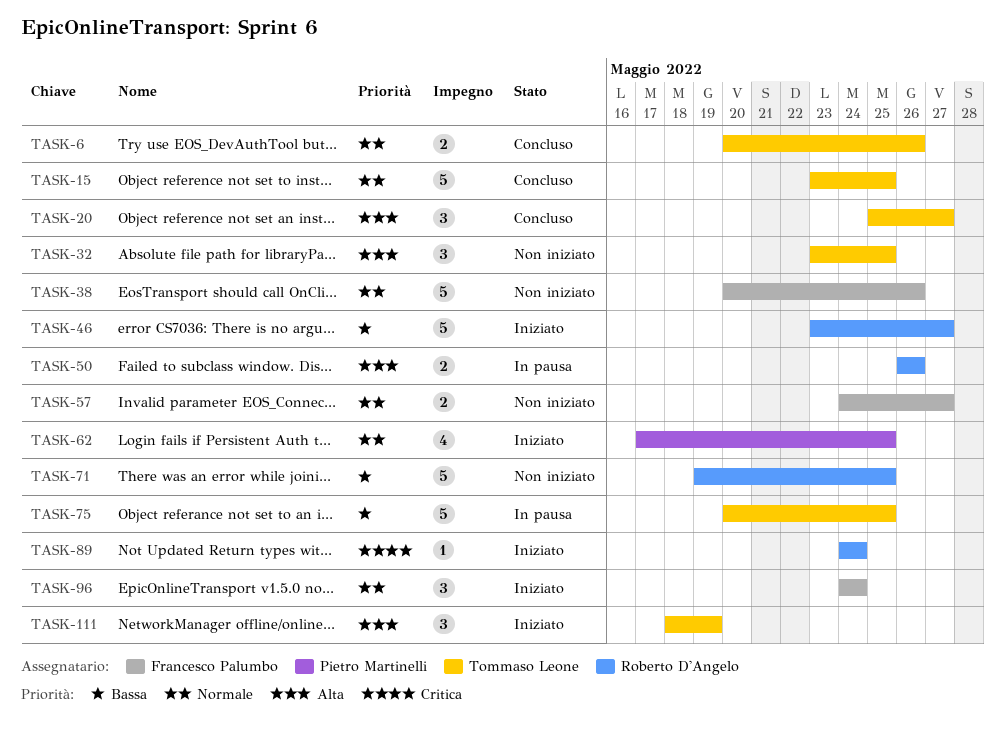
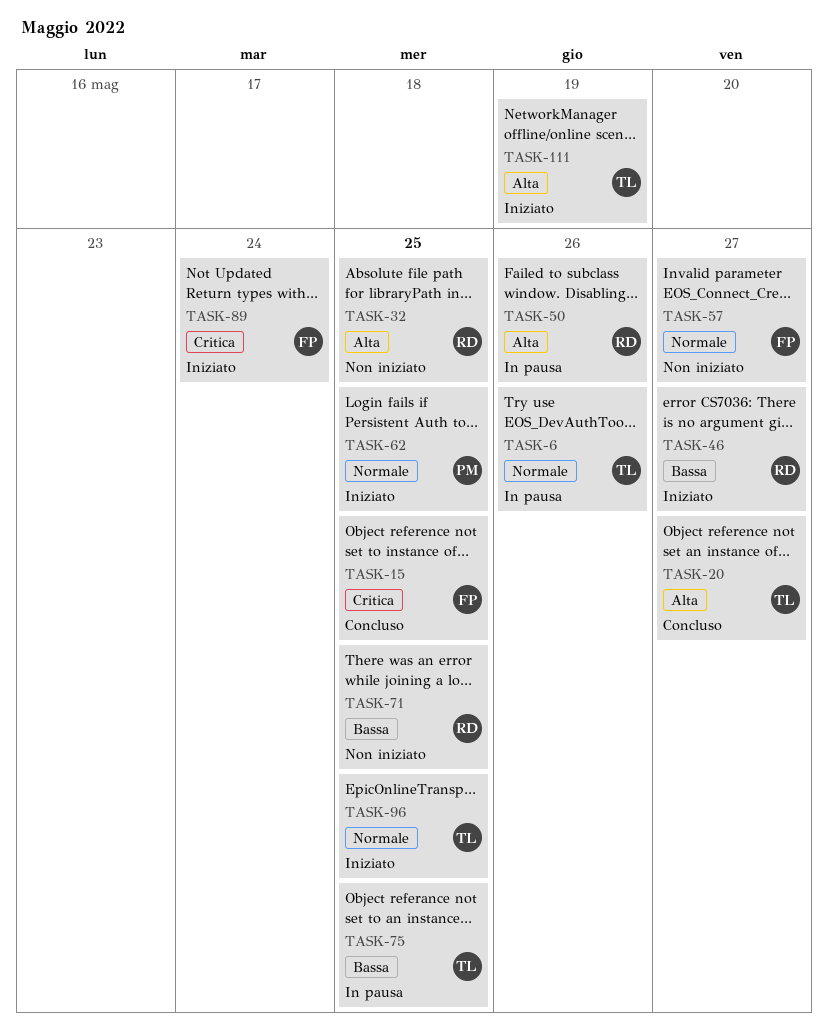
TASK-6, status: Concluso -> In pausa
TASK-15, owner: Tommaso Leone -> Francesco Palumbo
TASK-15, priority: Normale -> Critica
TASK-32, owner: Tommaso Leone -> Roberto D'Angelo
TASK-38: present -> none
TASK-89, owner: Roberto D'Angelo -> Francesco Palumbo
TASK-96, owner: Francesco Palumbo -> Tommaso Leone
TASK-96, due: May 24 -> May 25

